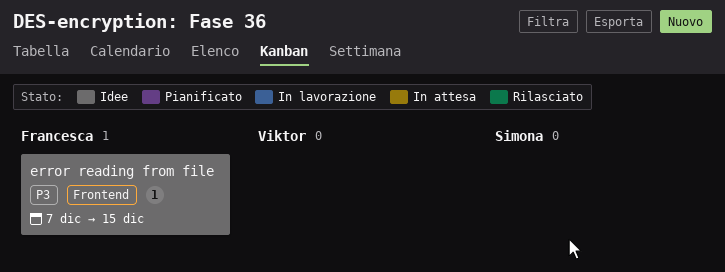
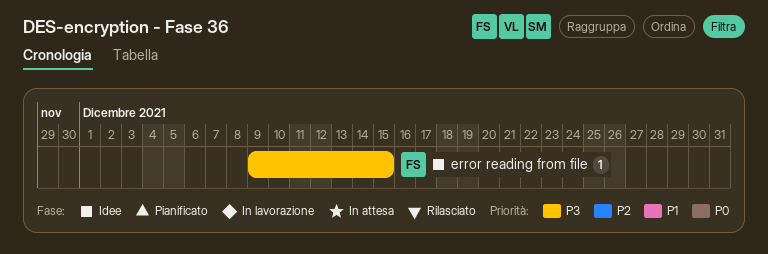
error reading from file, start: Dec 7 -> Dec 9

